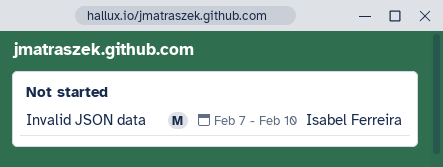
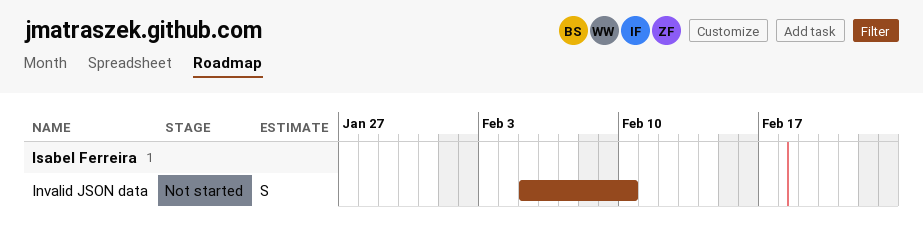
Invalid JSON data, estimate: M -> S
Invalid JSON data, start: Feb 7 -> Feb 5

